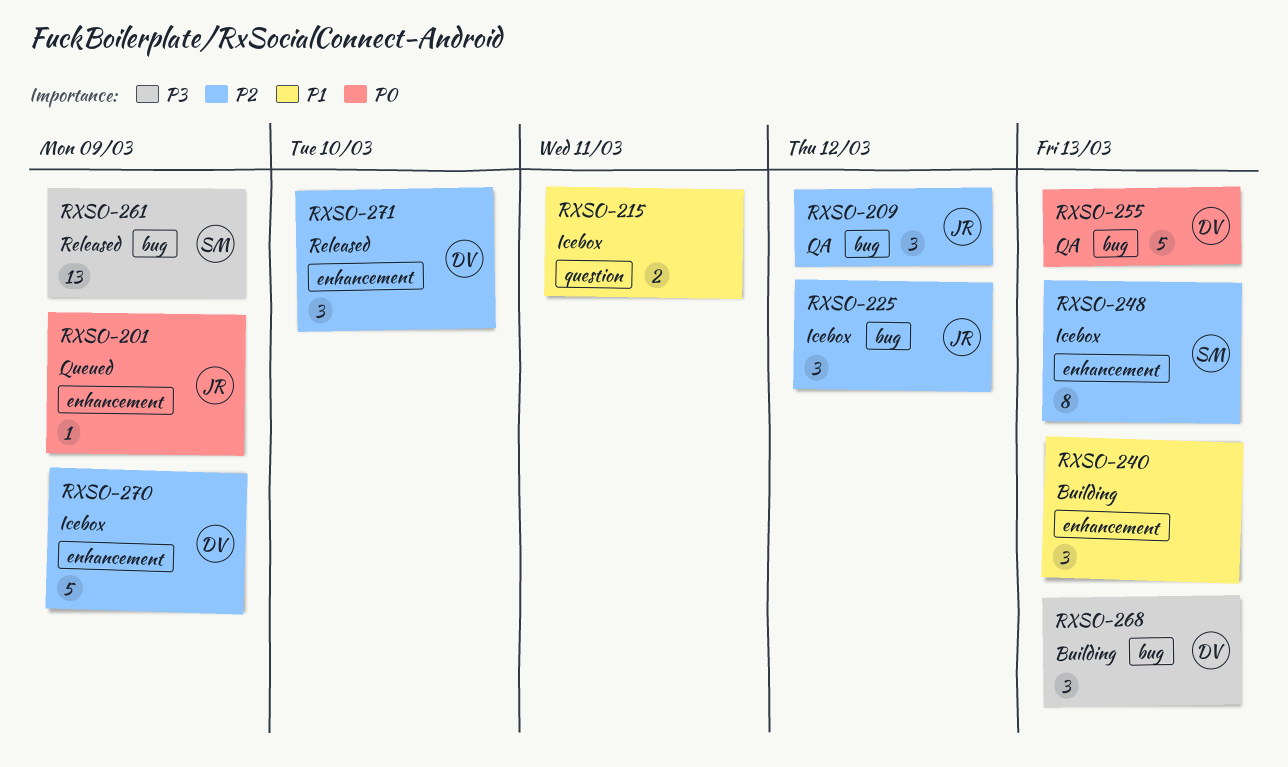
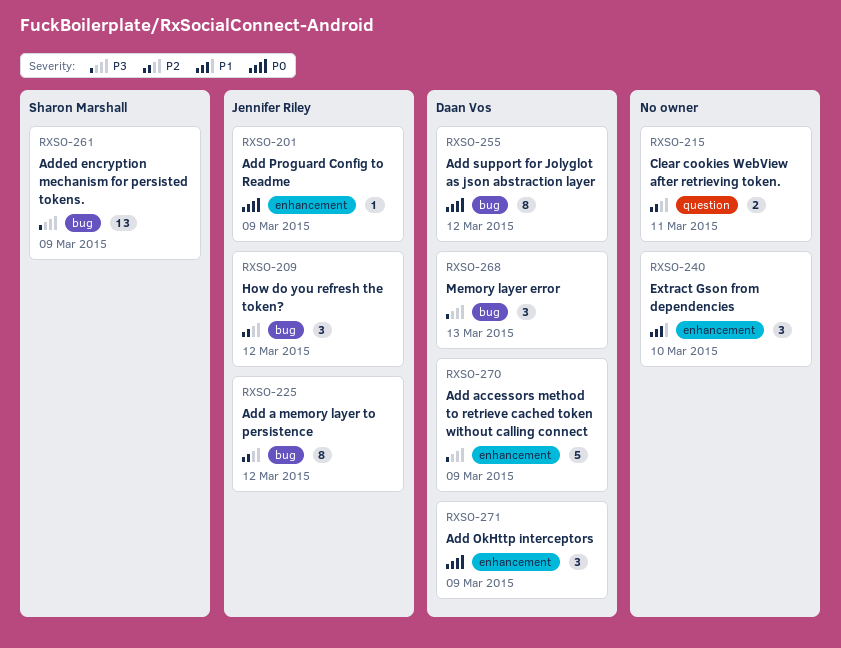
RXSO-215, priority: P1 -> P2
RXSO-225, estimate: 3 -> 8
RXSO-240, due: Mar 13 -> Mar 10
RXSO-248: present -> none
RXSO-255, estimate: 5 -> 8
RXSO-255, due: Mar 13 -> Mar 12
RXSO-270, priority: P2 -> P3
RXSO-271, priority: P2 -> P0
RXSO-271, due: Mar 10 -> Mar 9

